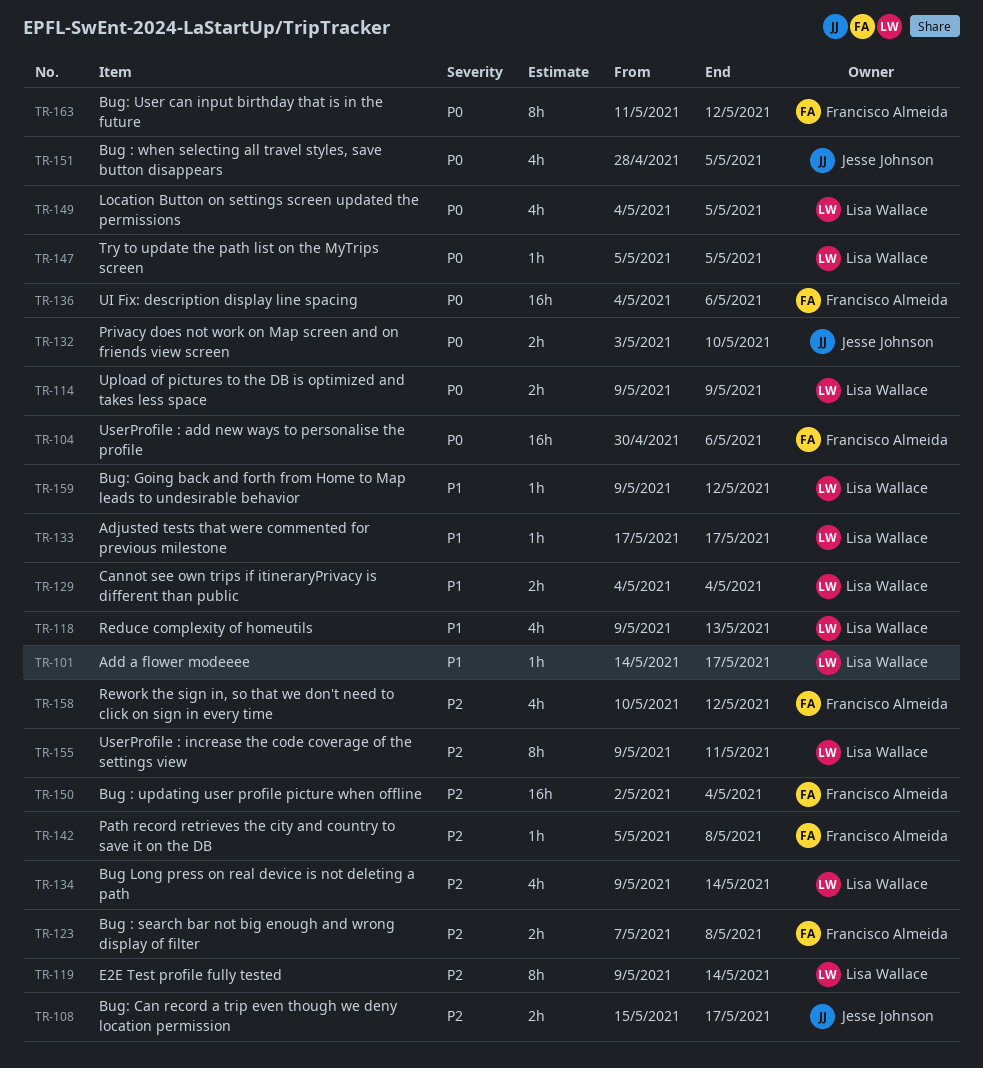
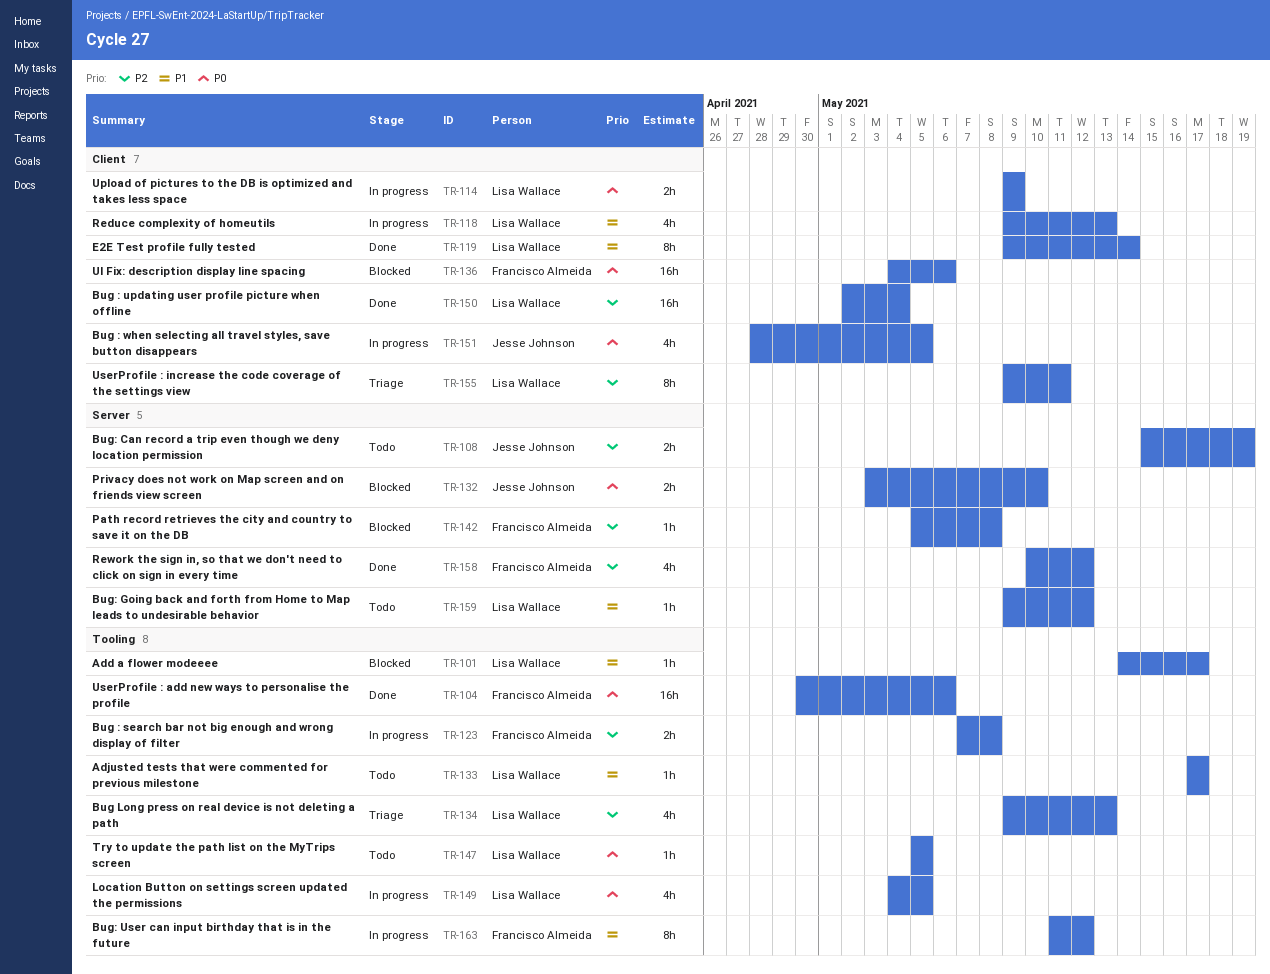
TR-108, due: May 17 -> May 19
TR-119, priority: P2 -> P1
TR-129: present -> none
TR-134, due: May 14 -> May 13
TR-150, owner: Francisco Almeida -> Lisa Wallace
TR-163, priority: P0 -> P1

